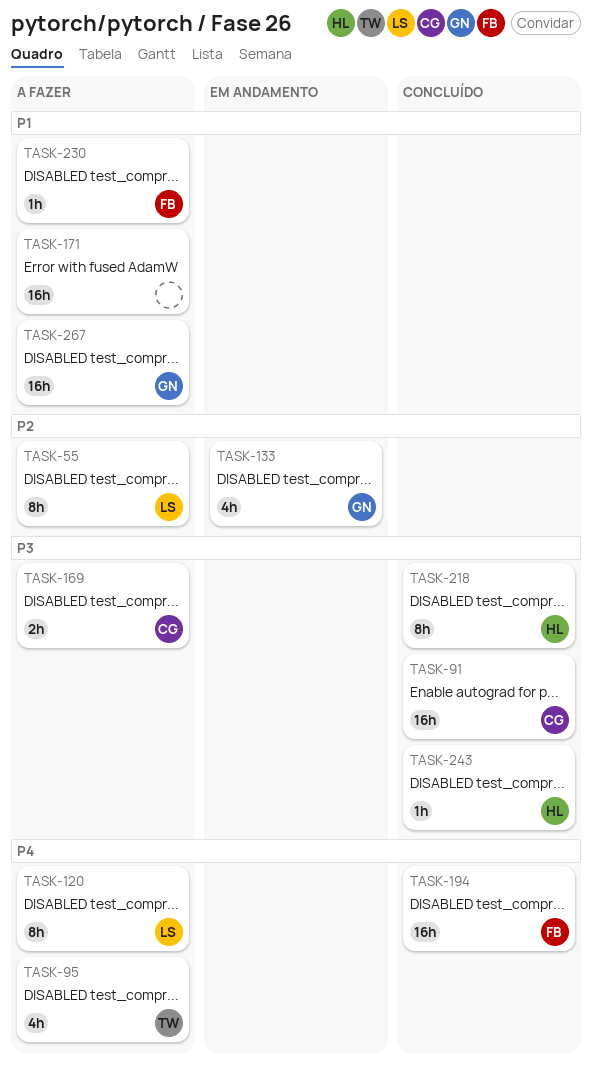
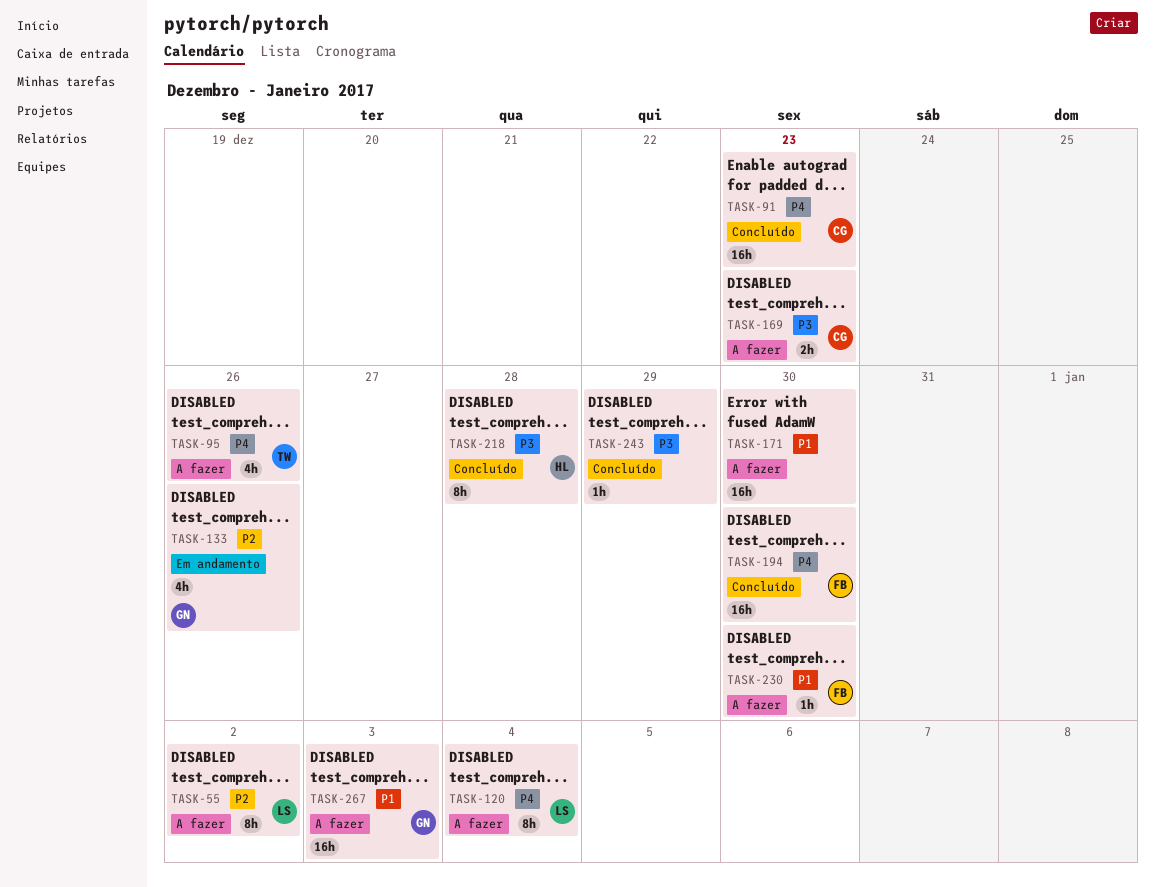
TASK-91, priority: P3 -> P4
TASK-243, owner: HL -> none

